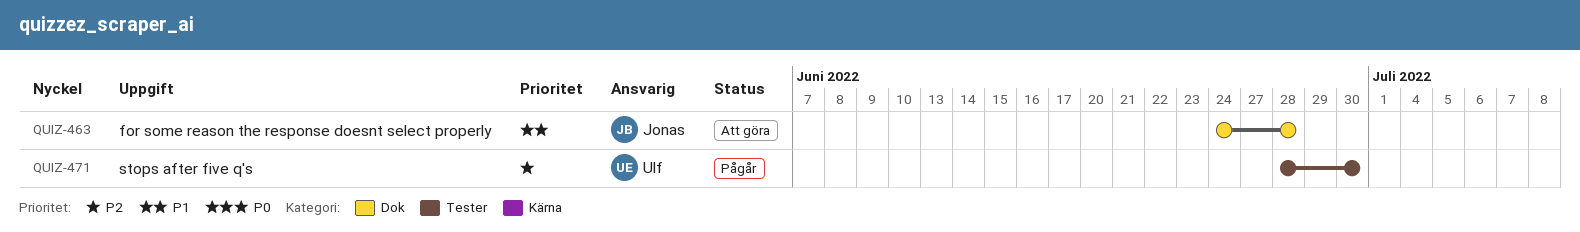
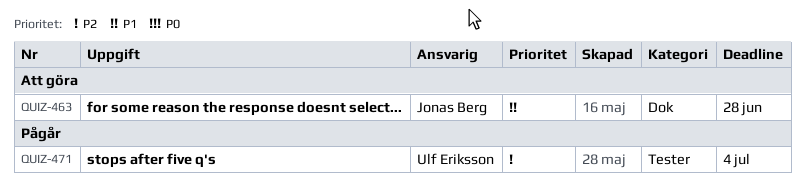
QUIZ-471, due: Jun 30 -> Jul 4

